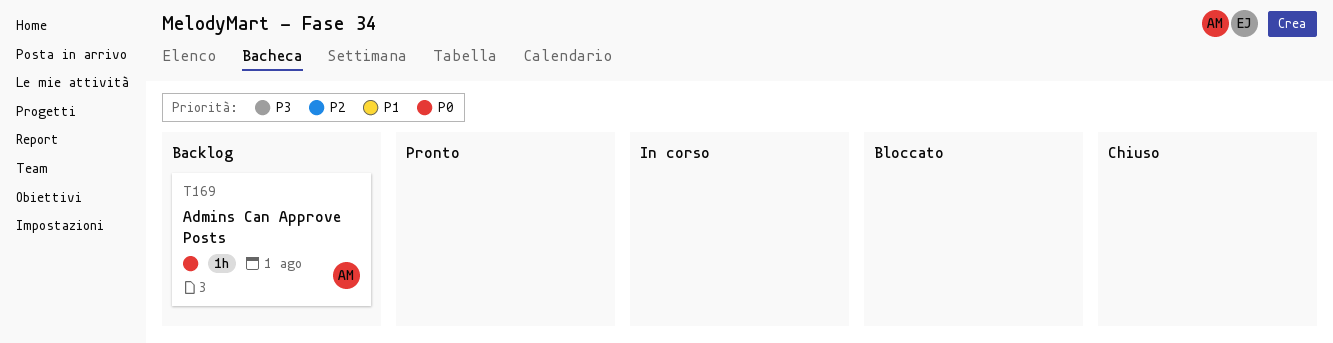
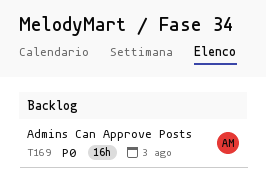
T169, estimate: 1h -> 16h
T169, due: Aug 1 -> Aug 3

